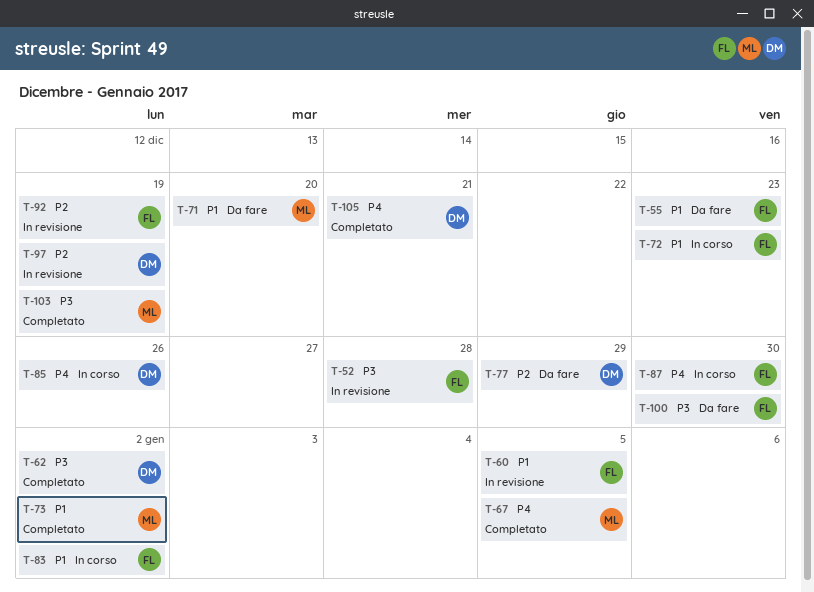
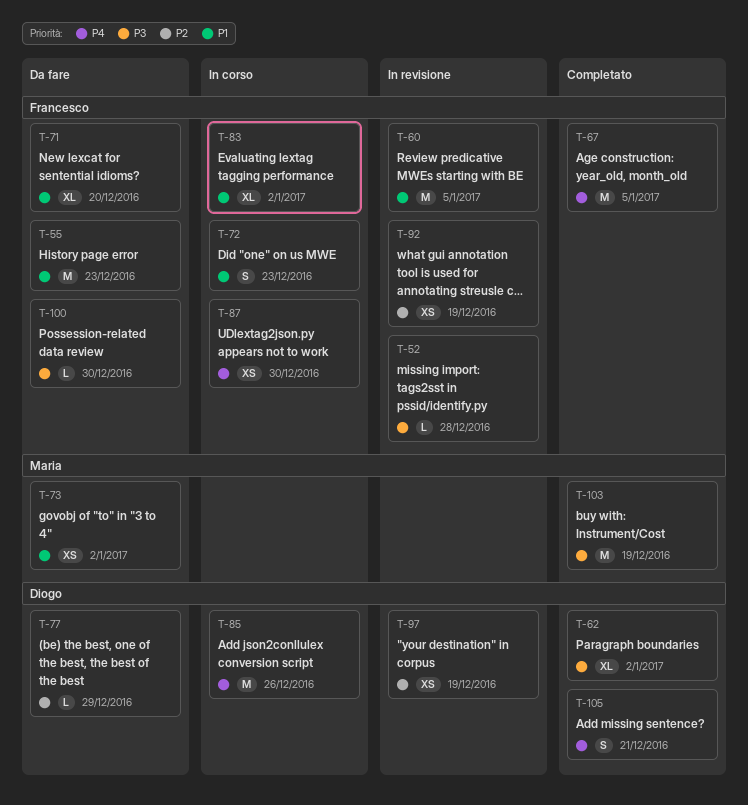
T-67, owner: Maria -> Francesco
T-71, owner: Maria -> Francesco
T-73, status: Completato -> Da fare

